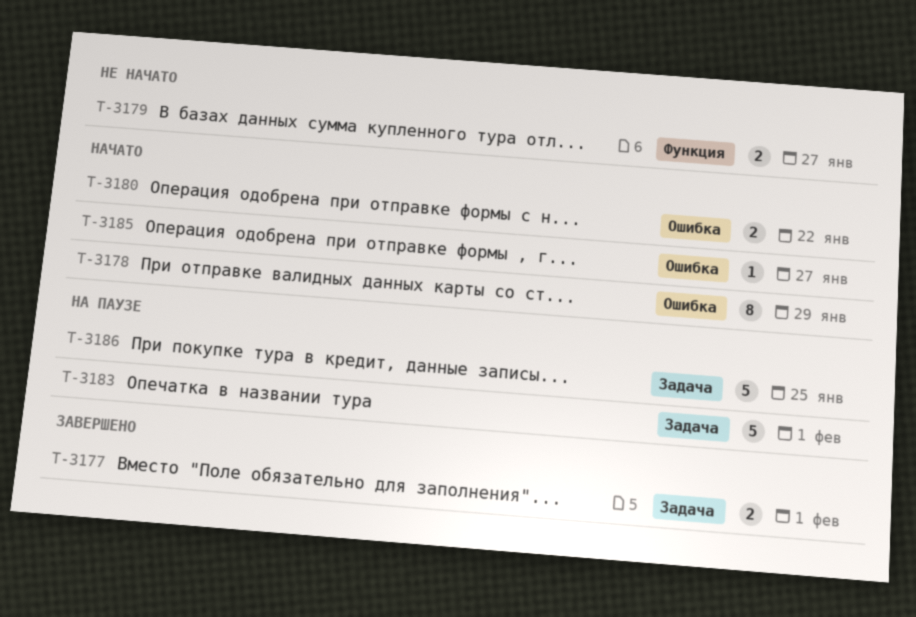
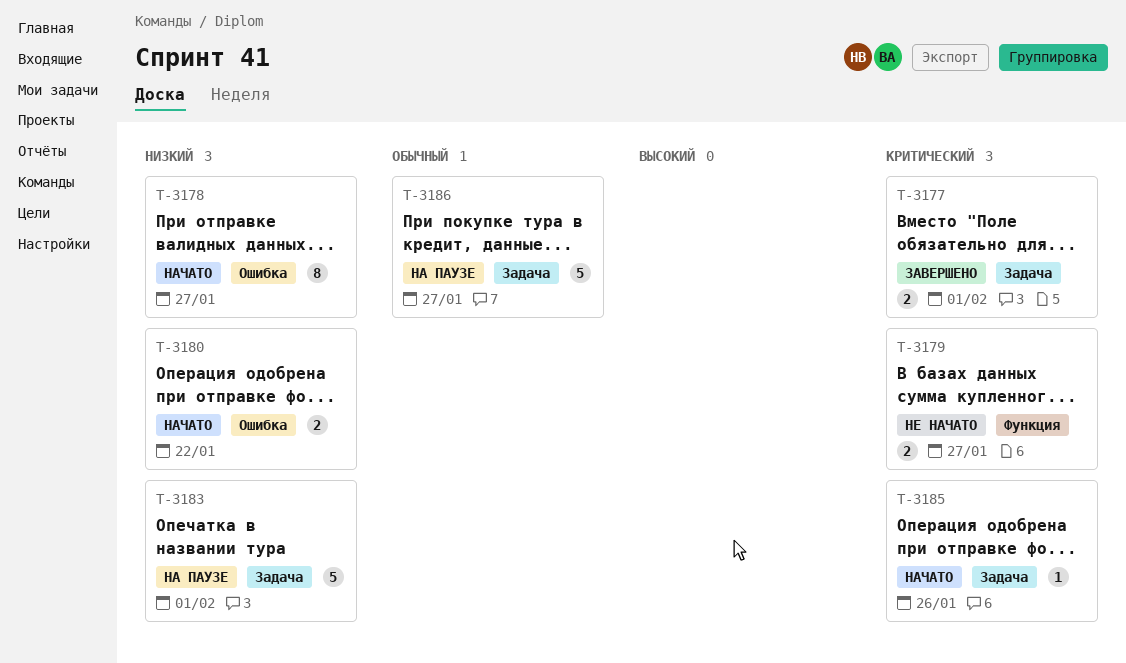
T-3178, due: Jan 29 -> Jan 27
T-3185, label: Ошибка -> Задача
T-3185, due: Jan 27 -> Jan 26
T-3186, due: Jan 25 -> Jan 27

